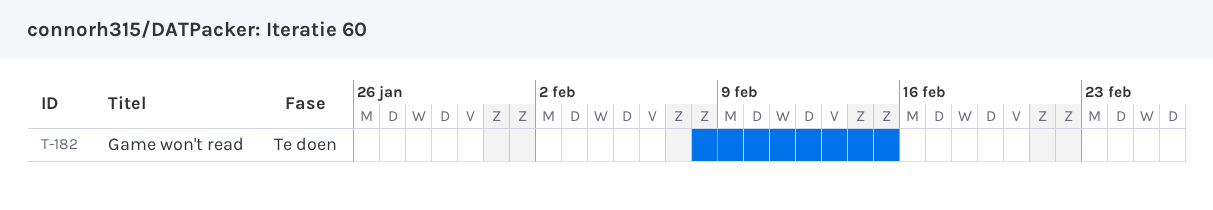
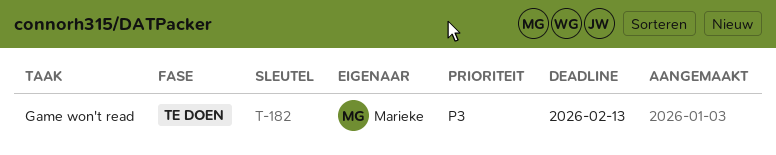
T-182, due: Feb 15 -> Feb 13

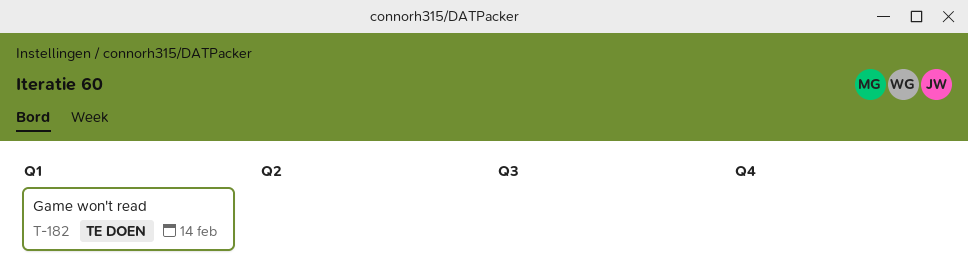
T-182, due: Feb 13 -> Feb 14

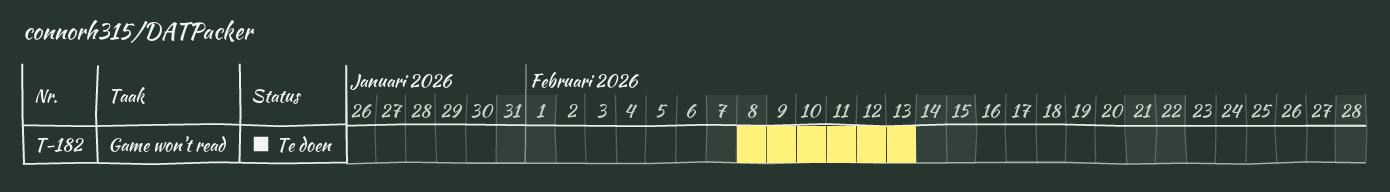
T-182, due: Feb 14 -> Feb 13

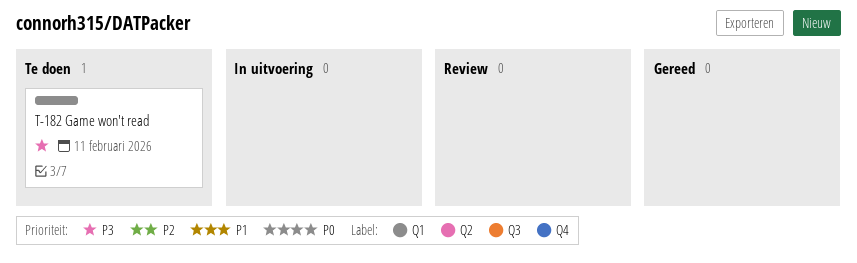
T-182, due: Feb 13 -> Feb 11

